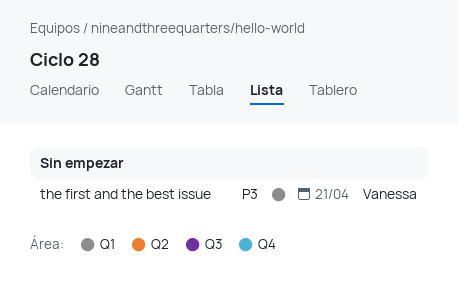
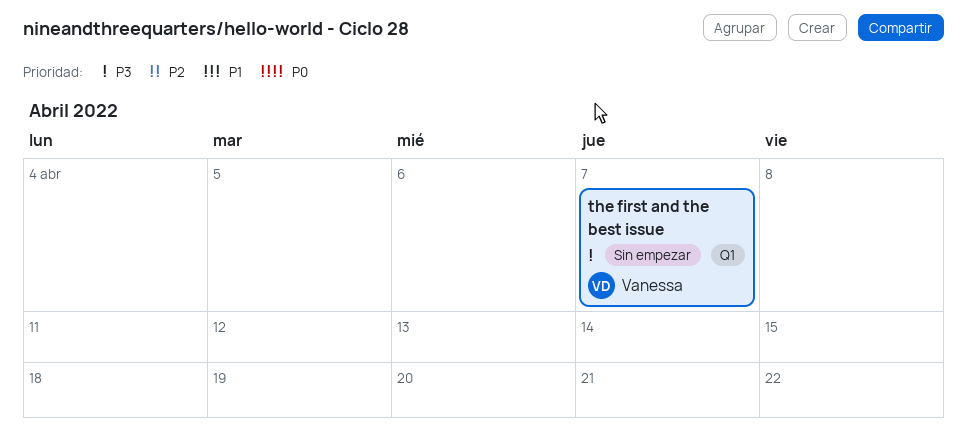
the first and the best issue, due: Apr 21 -> Apr 7

